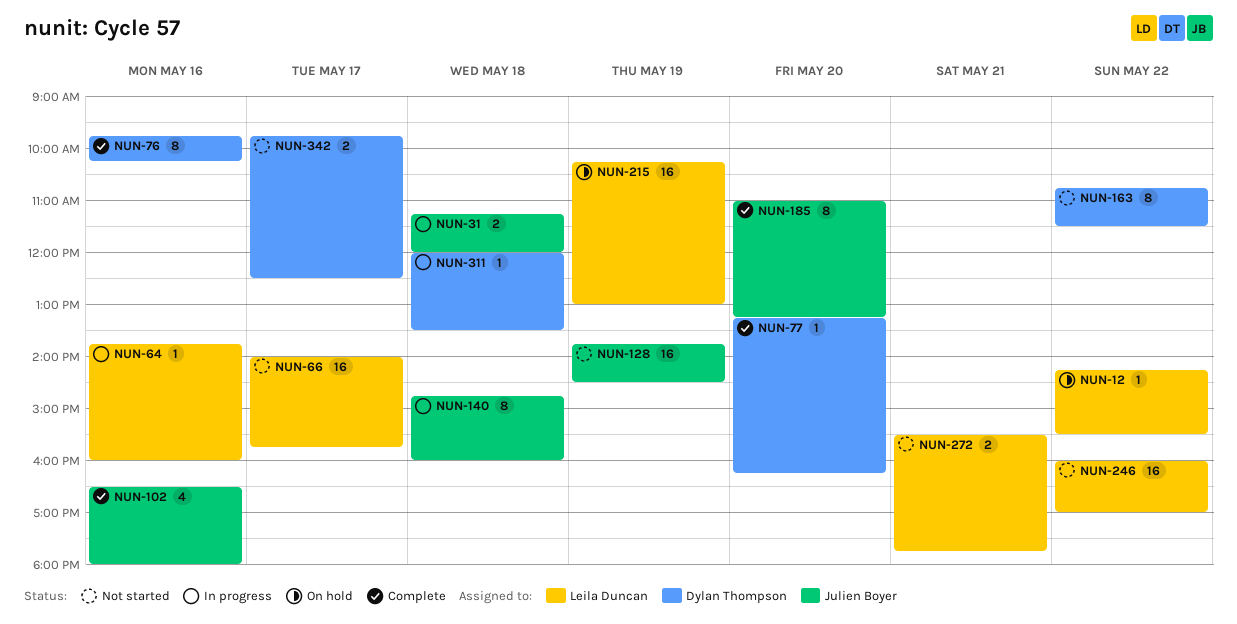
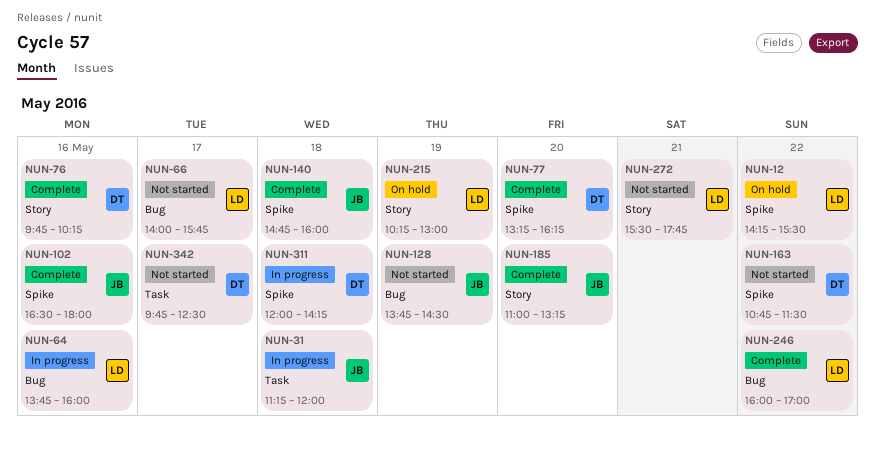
NUN-140, status: In progress -> Complete
NUN-246, status: Not started -> Complete
NUN-311, ends: 13:30 -> 14:15

